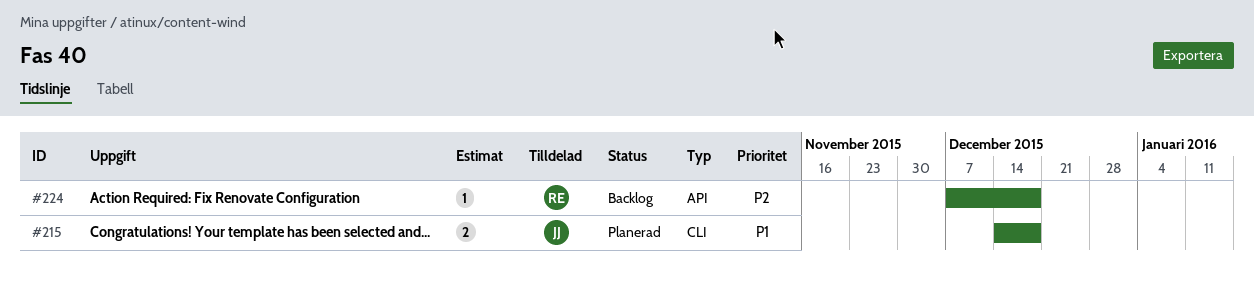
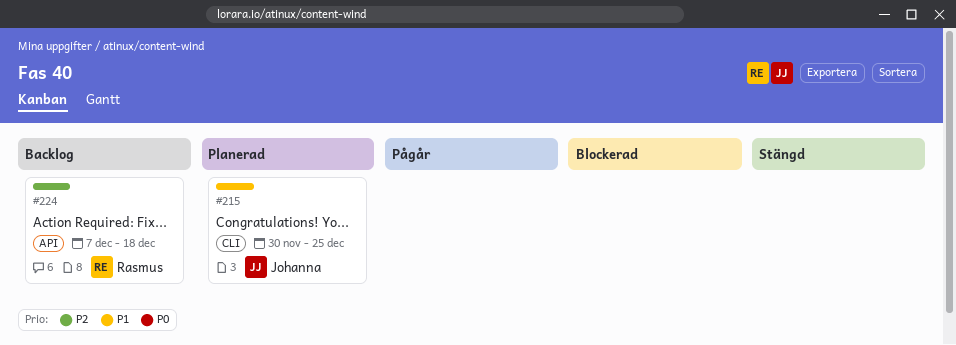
#215, start: Dec 14 -> Nov 30
#215, due: Dec 18 -> Dec 25

